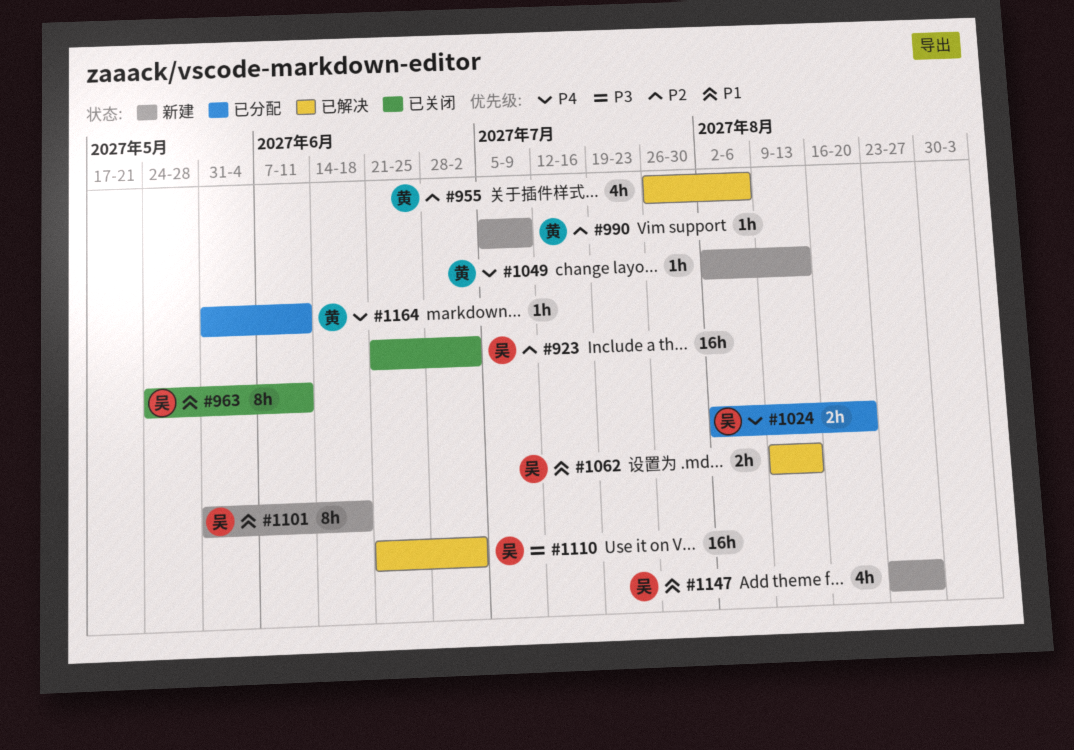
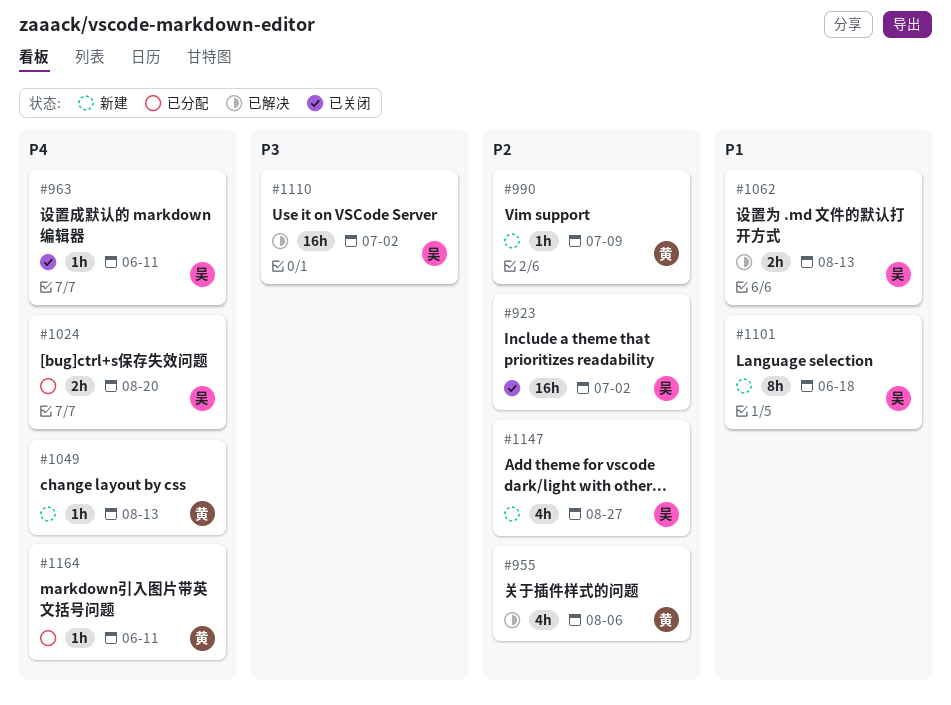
#963, priority: P1 -> P4
#963, estimate: 8h -> 1h
#1147, priority: P1 -> P2

